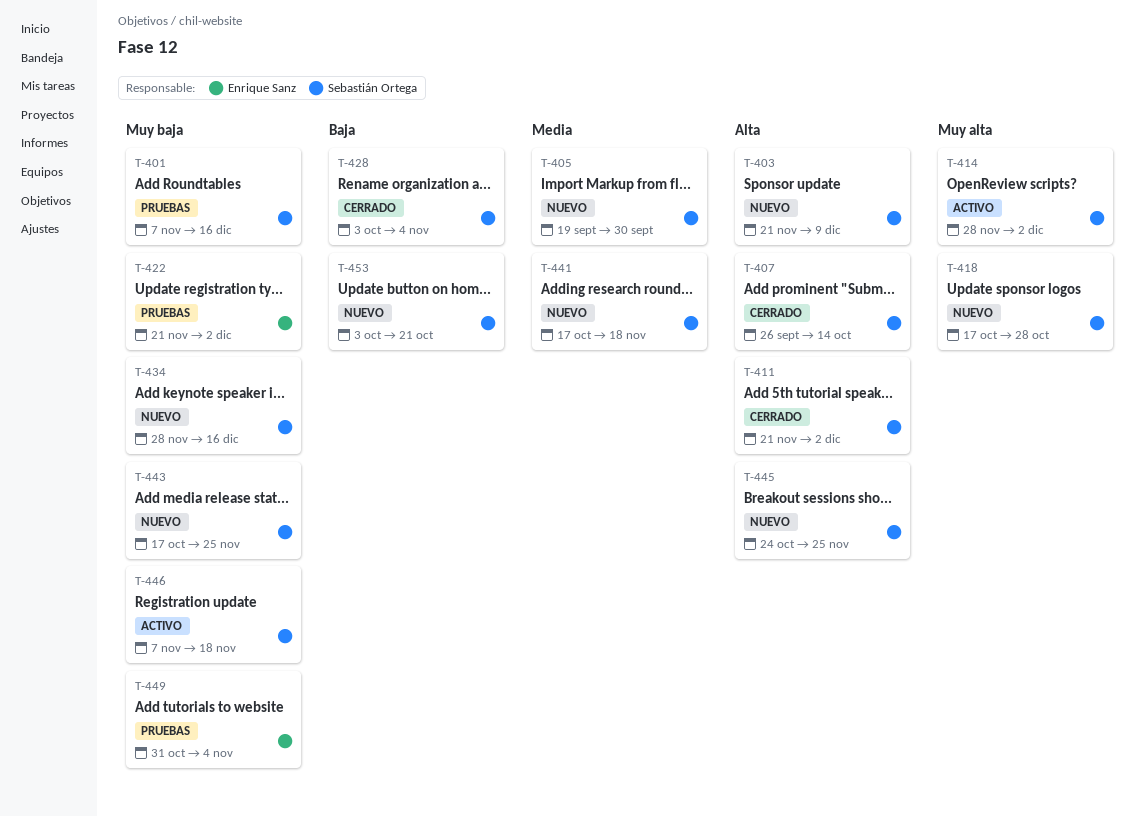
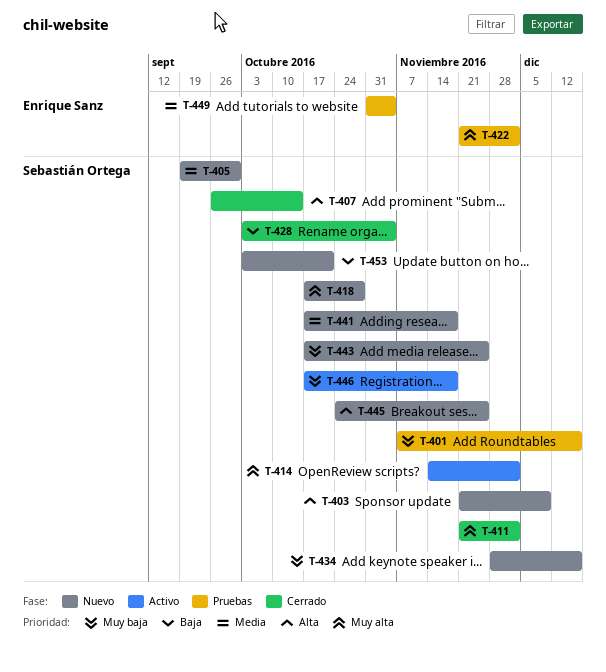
T-411, priority: Alta -> Muy alta
T-414, start: Nov 28 -> Nov 14
T-422, priority: Muy baja -> Muy alta
T-446, start: Nov 7 -> Oct 17
T-449, priority: Muy baja -> Media

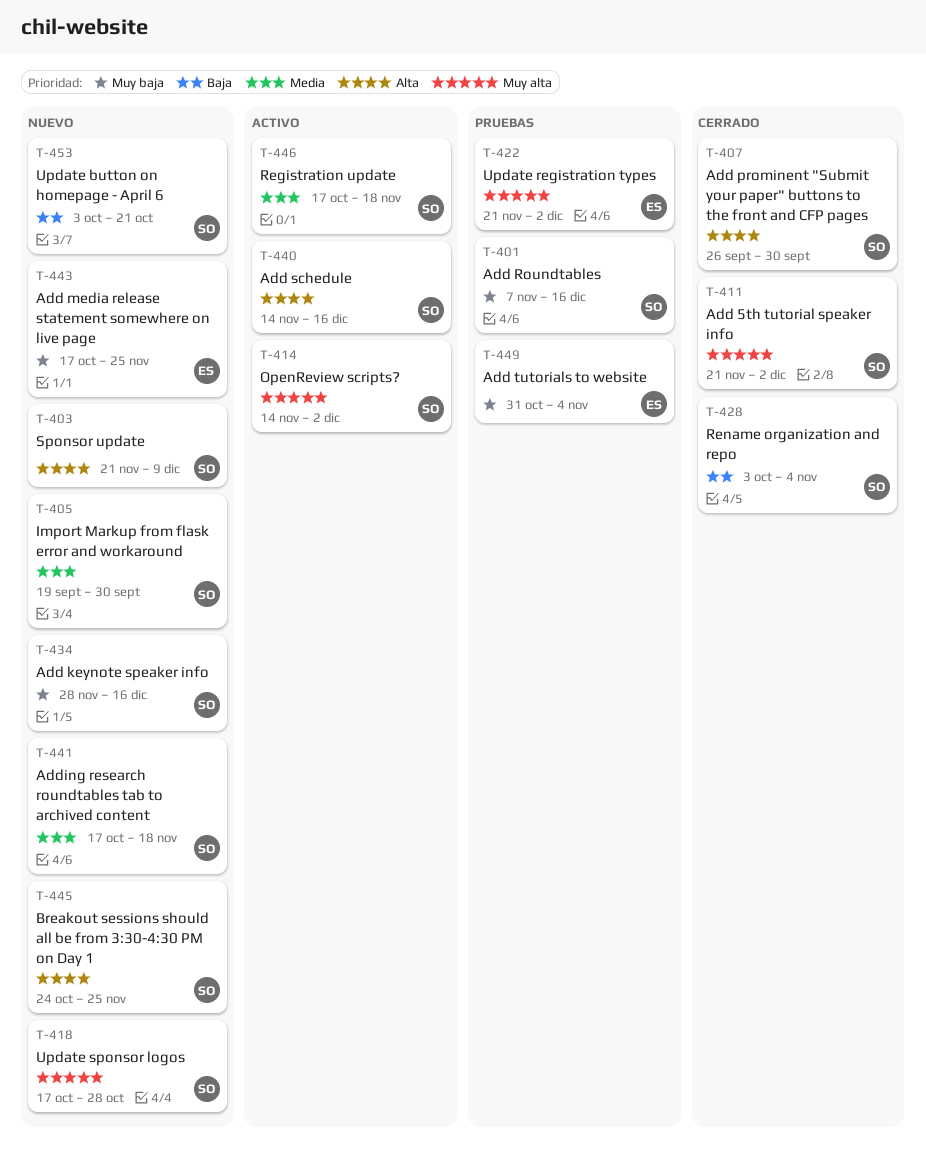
T-407, due: Oct 14 -> Sep 30
T-440: none -> present
T-443, owner: Sebastián Ortega -> Enrique Sanz
T-446, priority: Muy baja -> Media
T-449, priority: Media -> Muy baja

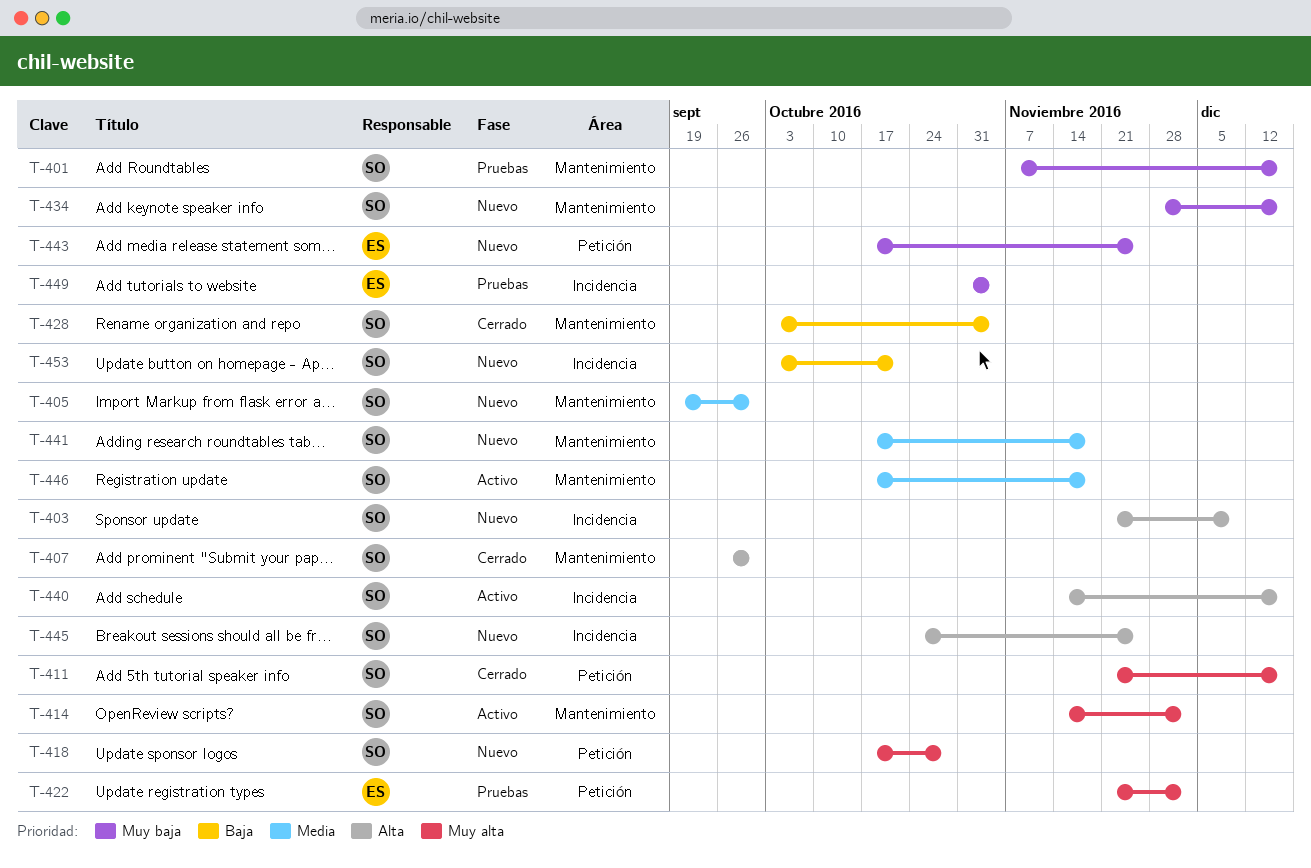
T-411, due: Dec 2 -> Dec 16

